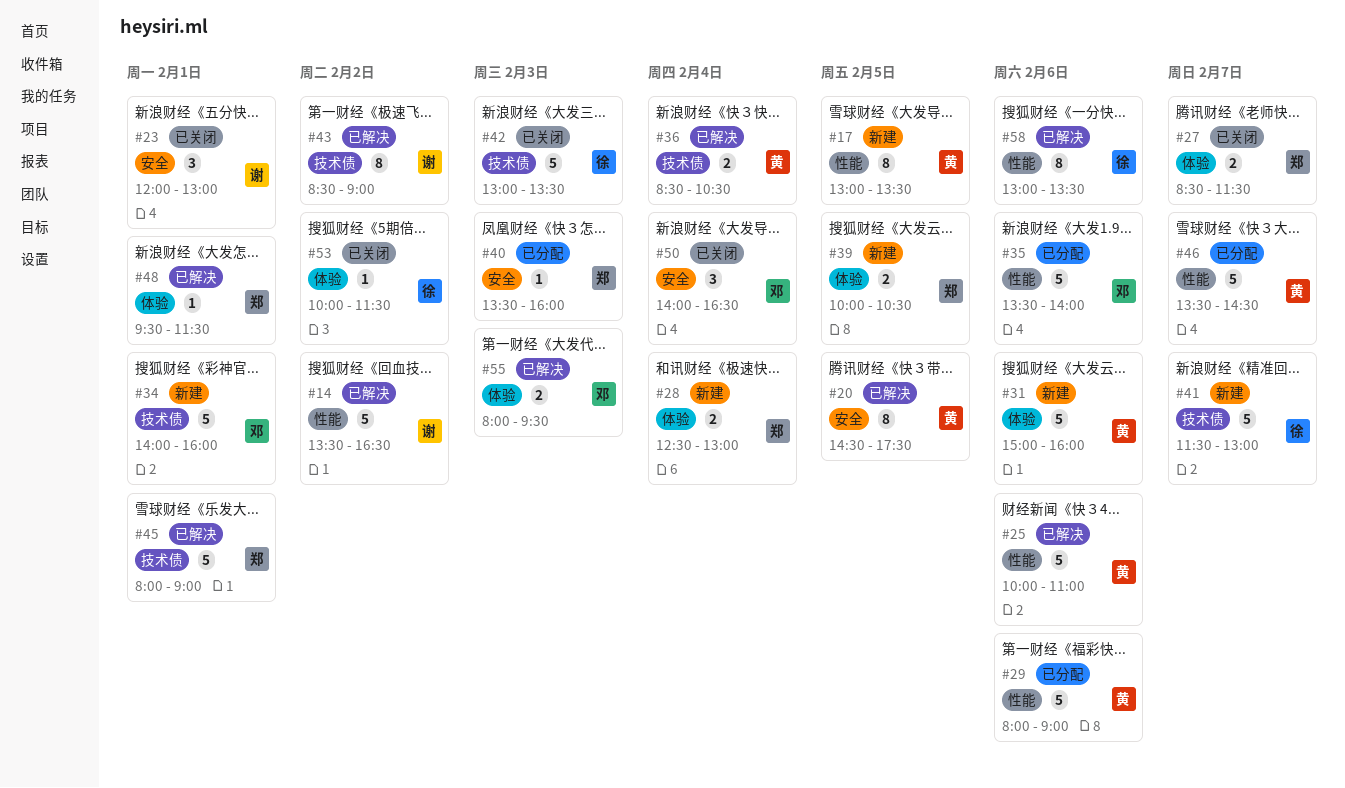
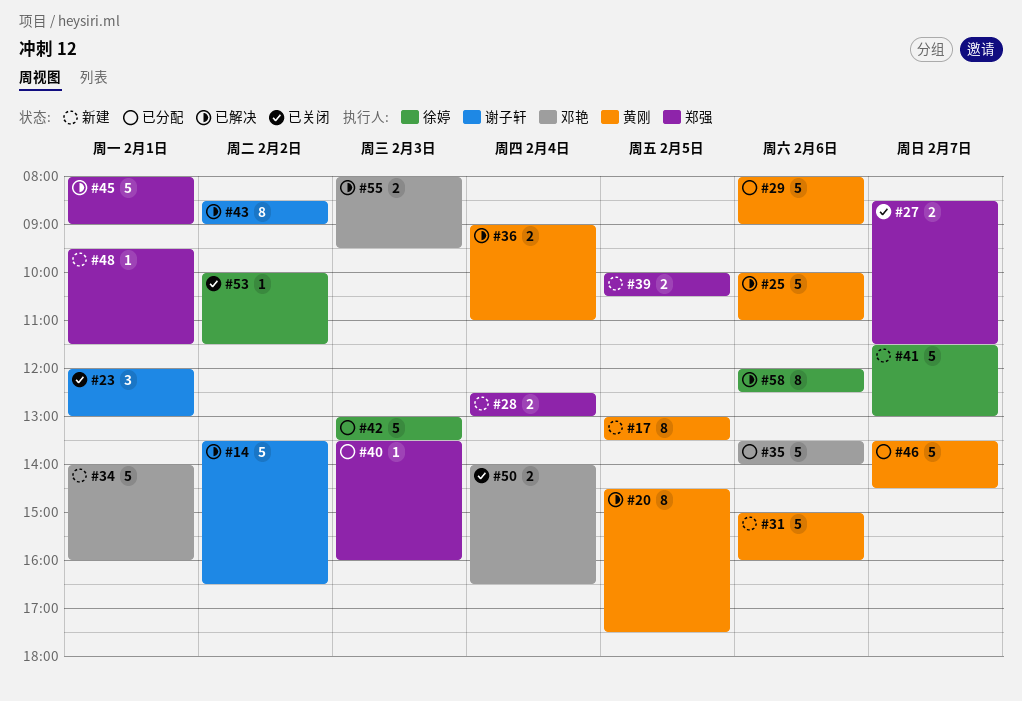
#36, begins: 08:30 -> 09:00
#36, ends: 10:30 -> 11:00
#42, status: 已关闭 -> 已分配
#48, status: 已解决 -> 新建
#50, estimate: 3 -> 2
#58, begins: 13:00 -> 12:00
#58, ends: 13:30 -> 12:30

